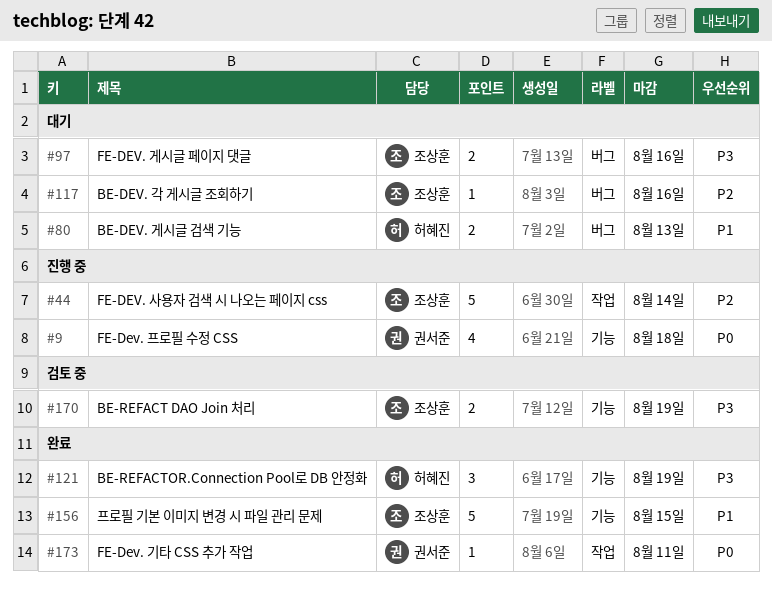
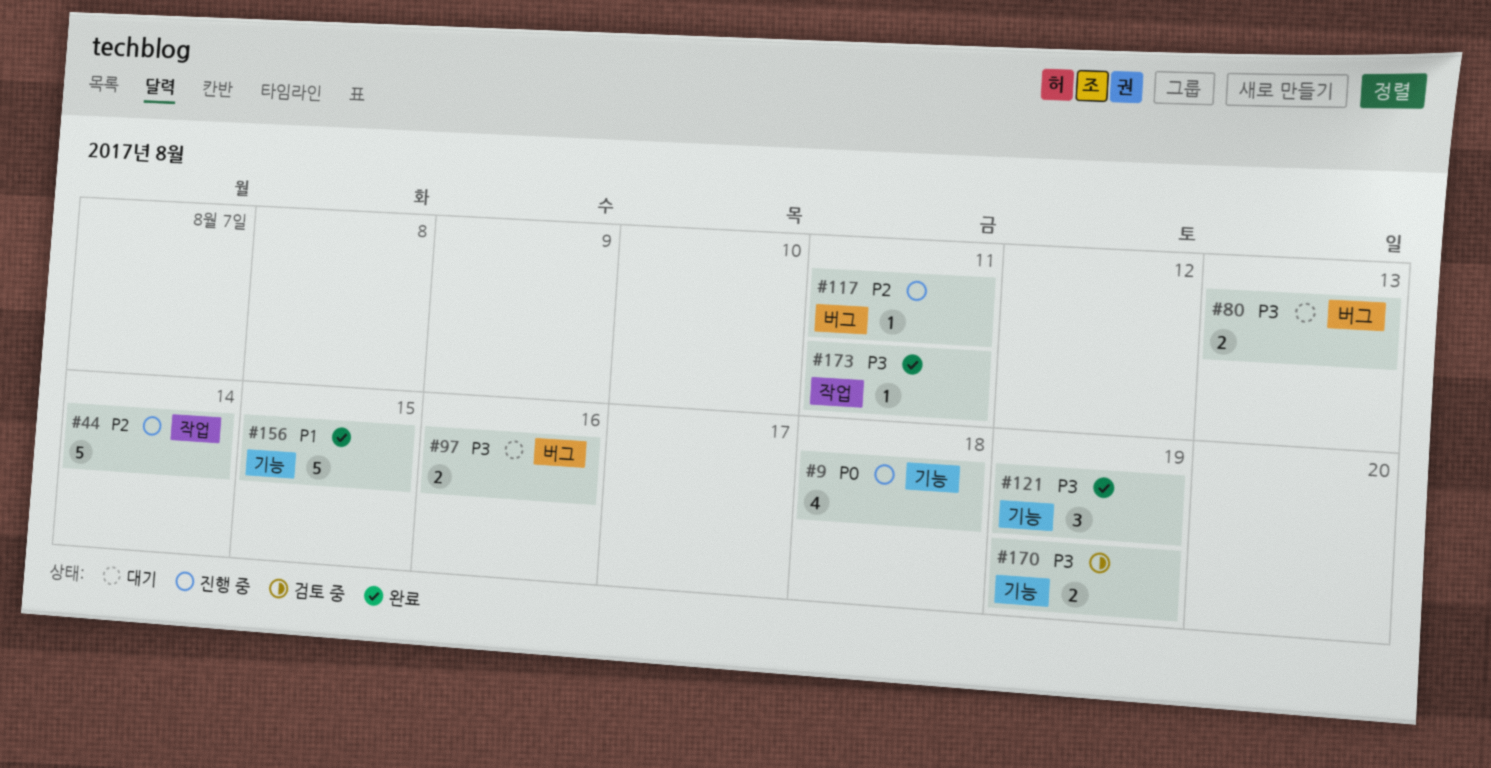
#80, priority: P1 -> P3
#117, status: 대기 -> 진행 중
#117, due: Aug 16 -> Aug 11
#173, priority: P0 -> P3

